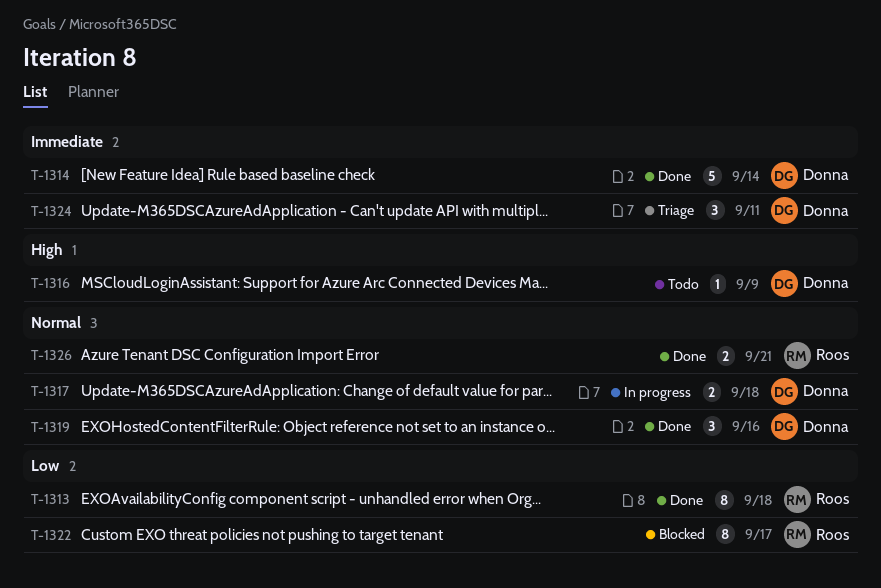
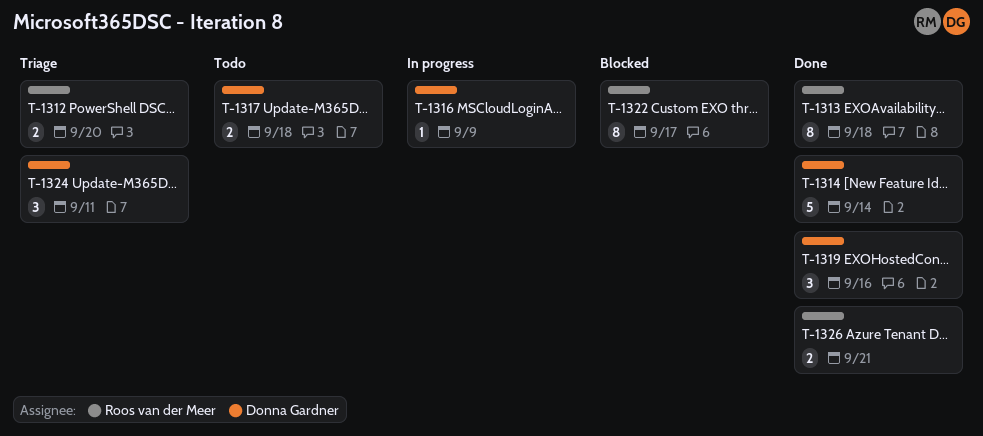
T-1312: none -> present
T-1316, status: Todo -> In progress
T-1317, status: In progress -> Todo

